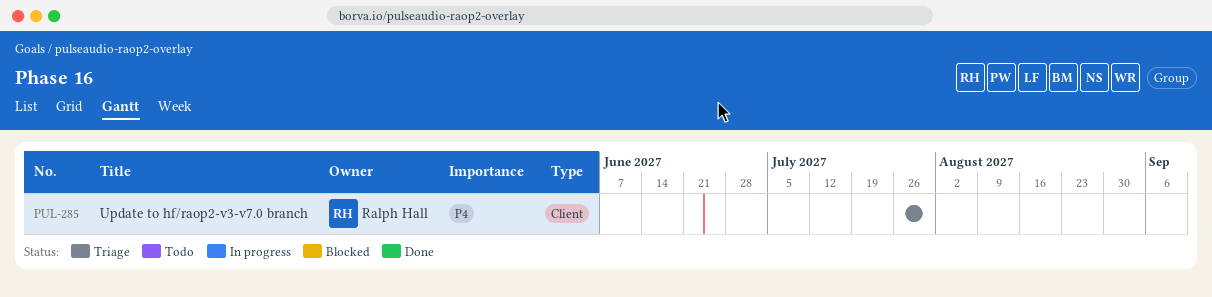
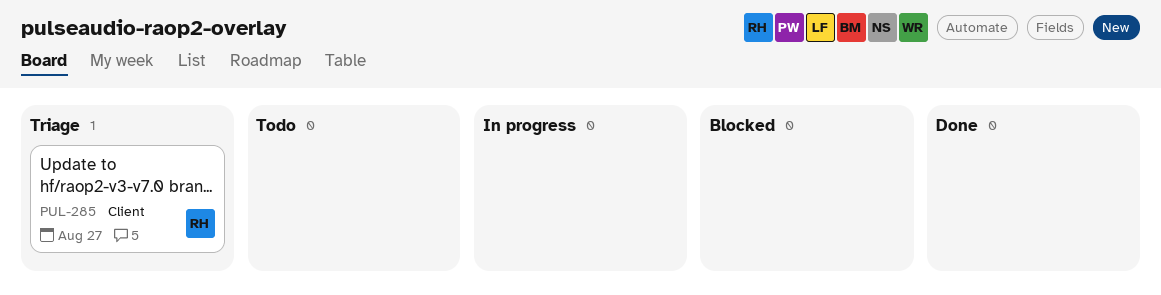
PUL-285, due: Jul 30 -> Aug 27

